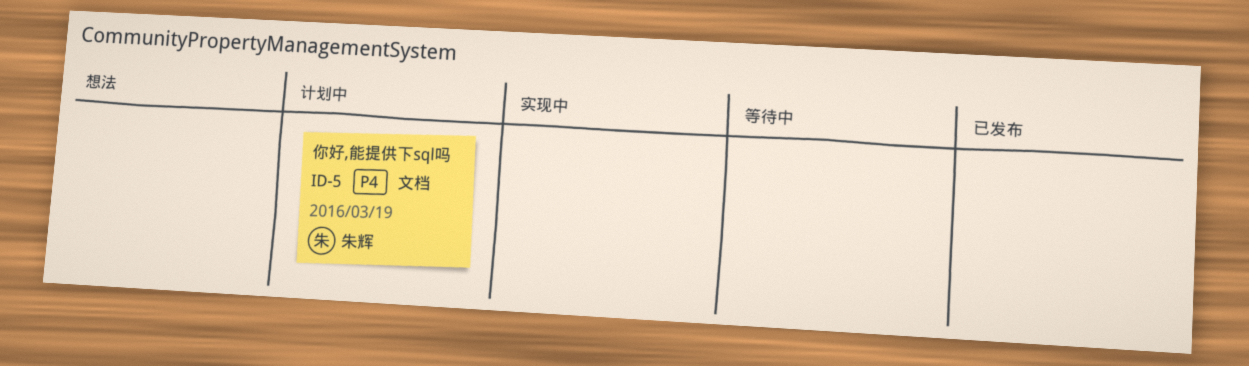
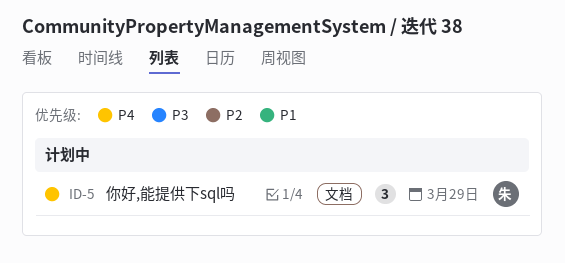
ID-5, due: Mar 19 -> Mar 29

